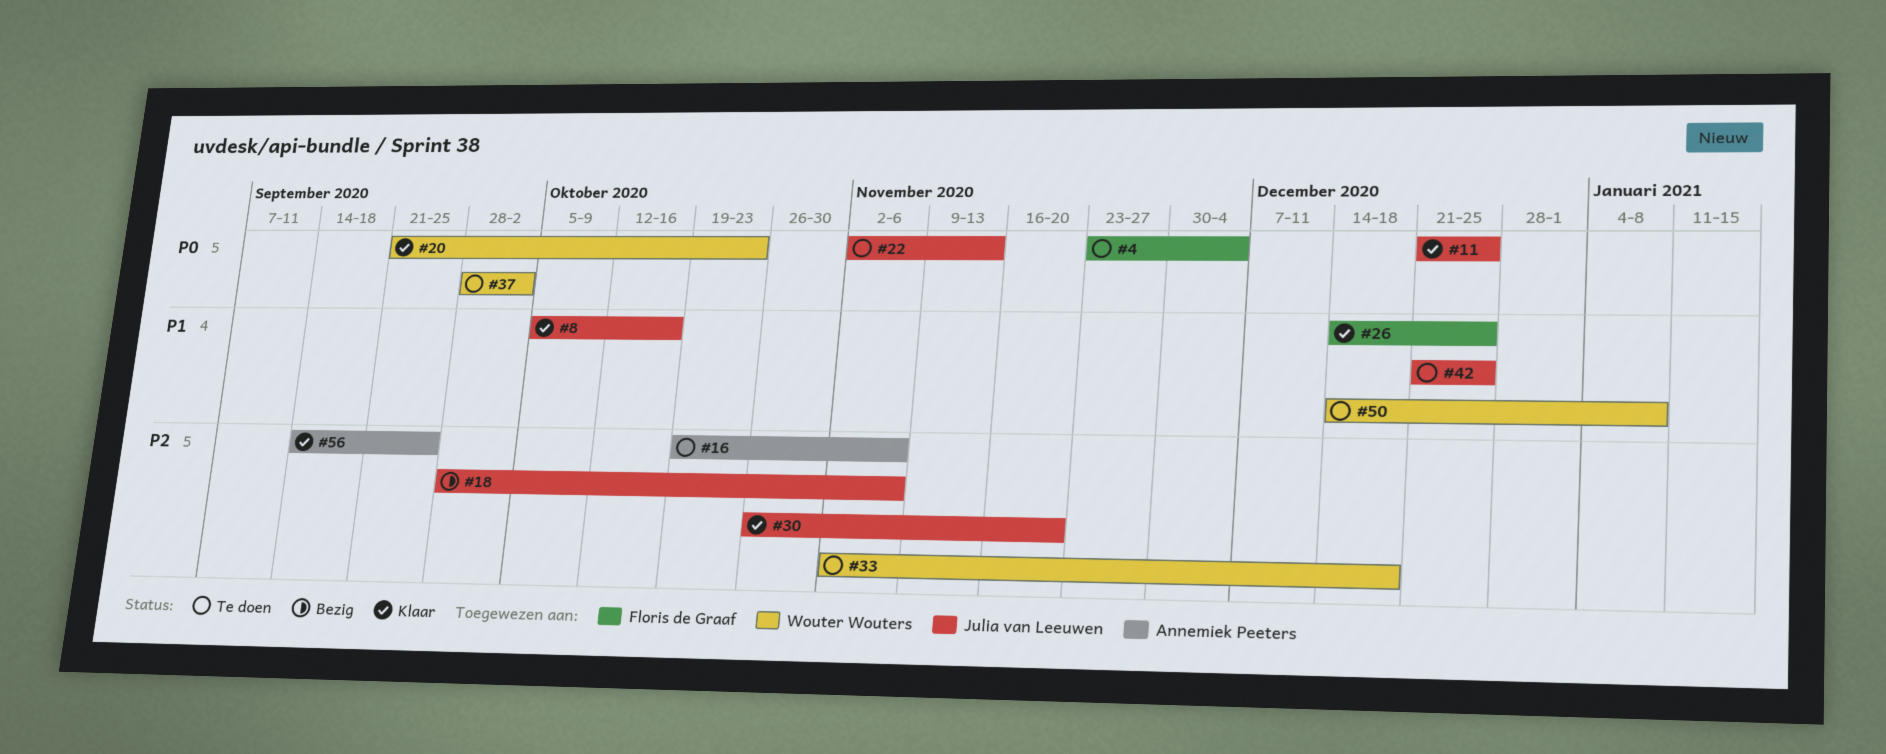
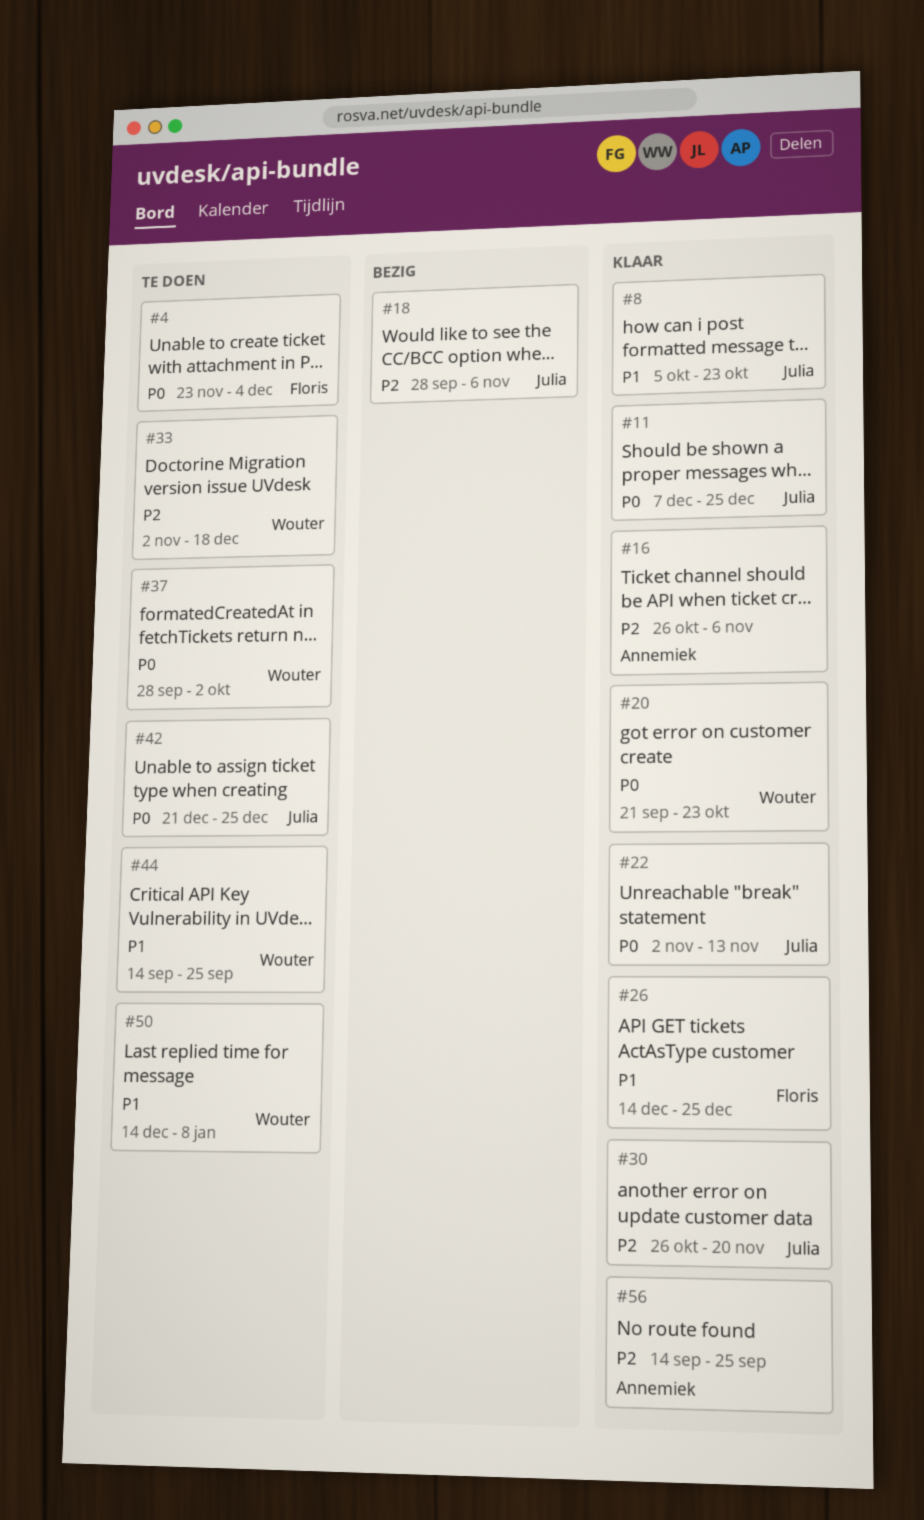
#8, due: Oct 16 -> Oct 23
#11, start: Dec 21 -> Dec 7
#16, status: Te doen -> Klaar
#16, start: Oct 19 -> Oct 26
#22, status: Te doen -> Klaar
#42, priority: P1 -> P0
#44: none -> present

